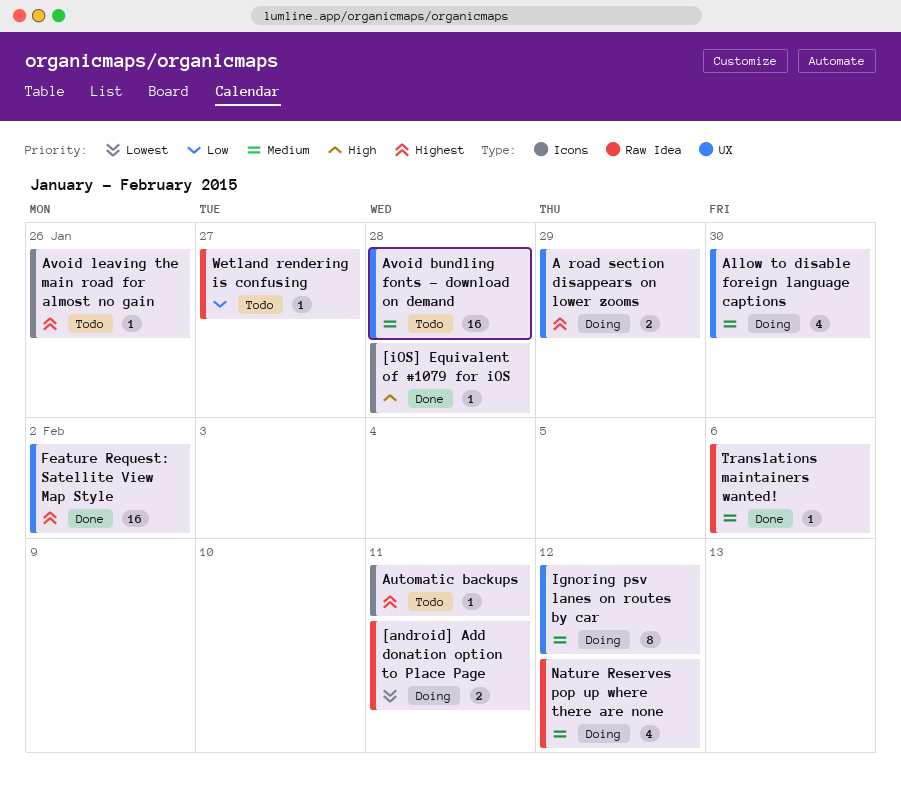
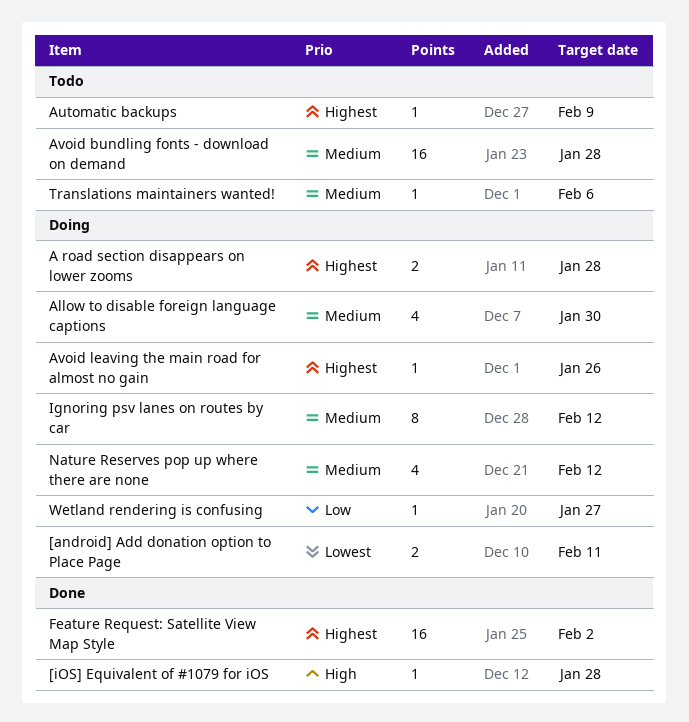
A road section disappears on lower zooms, due: Jan 29 -> Jan 28
Automatic backups, due: Feb 11 -> Feb 9
Avoid leaving the main road for almost no gain, status: Todo -> Doing
Translations maintainers wanted!, status: Done -> Todo
Wetland rendering is confusing, status: Todo -> Doing

